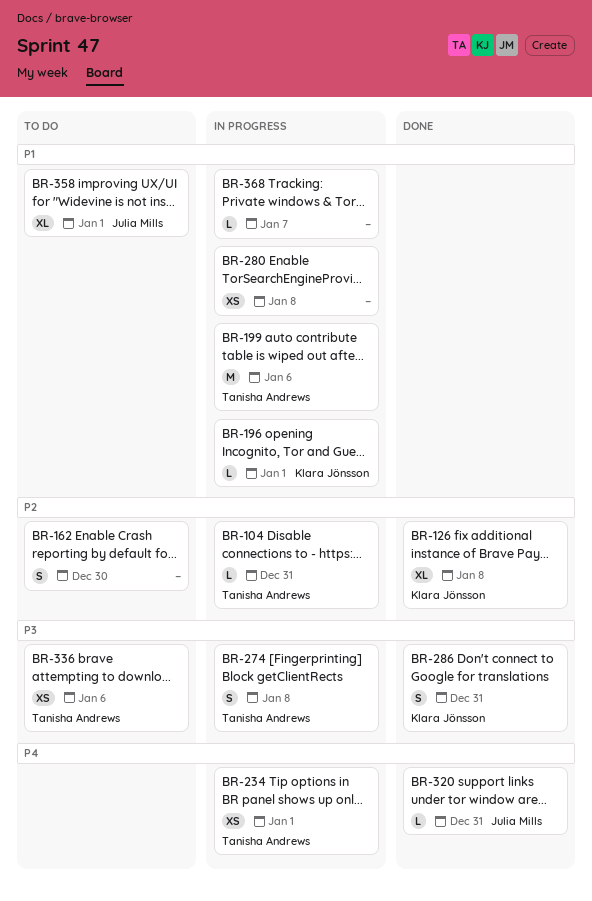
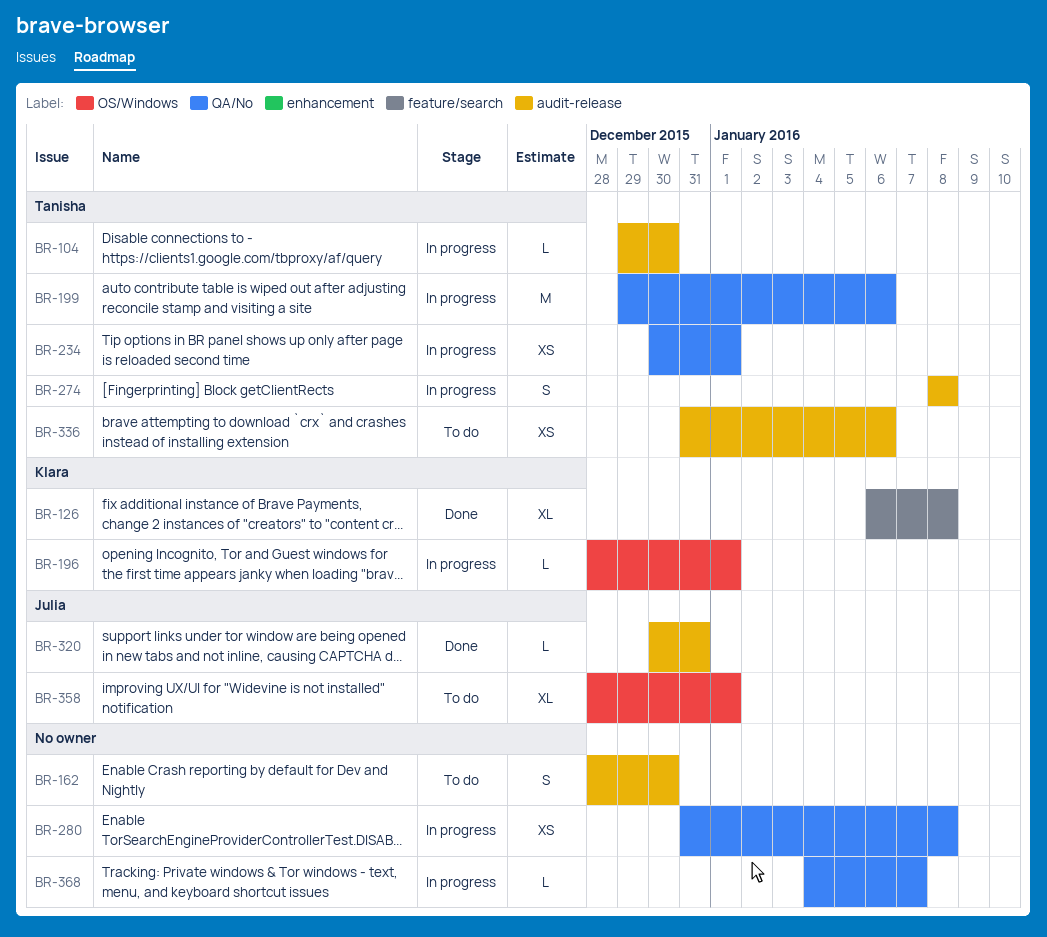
BR-104, due: Dec 31 -> Dec 30
BR-286: present -> none

